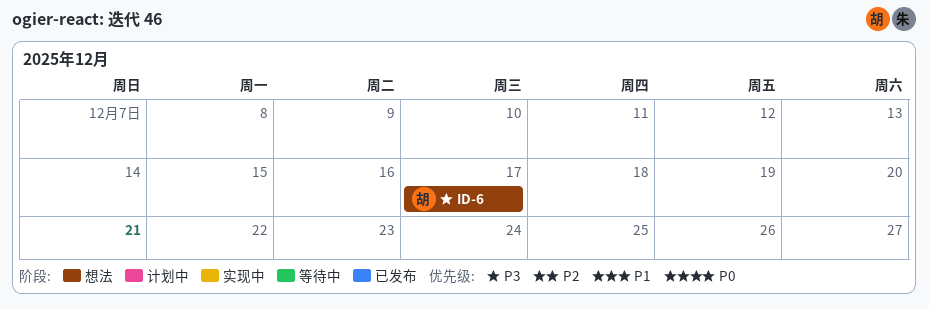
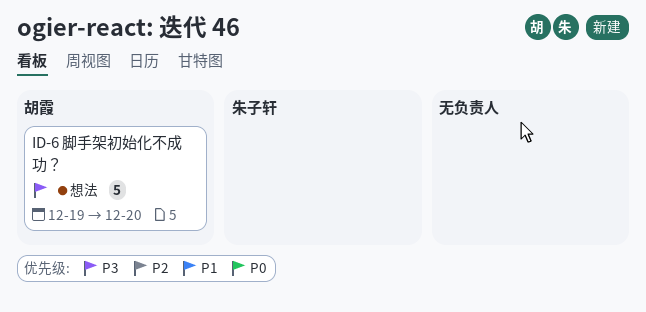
ID-6, start: Dec 17 -> Dec 19
ID-6, due: Dec 17 -> Dec 20

